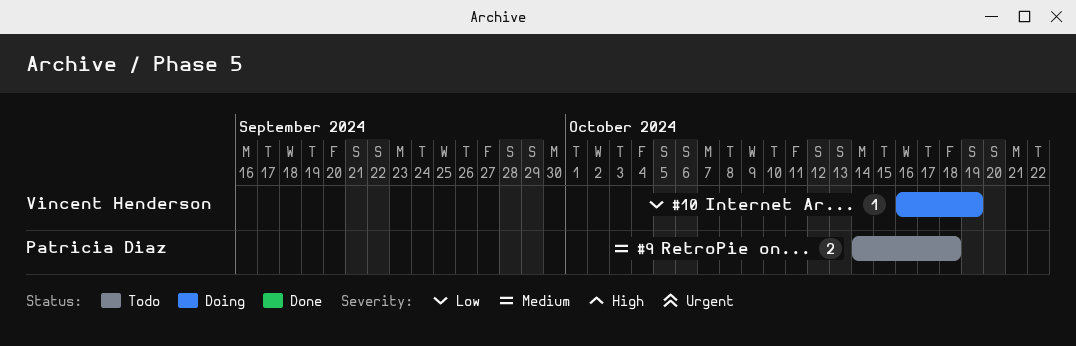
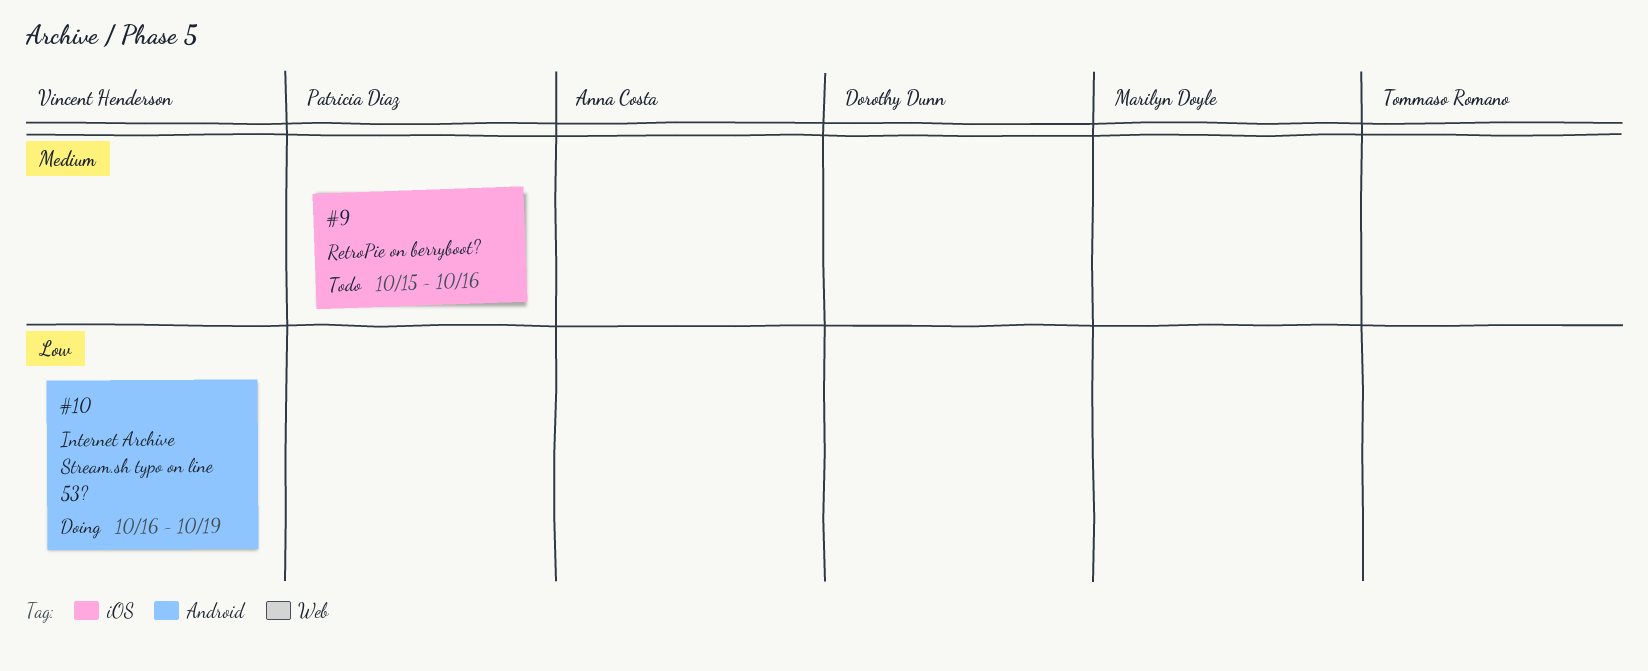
#9, start: Oct 14 -> Oct 15
#9, due: Oct 18 -> Oct 16

